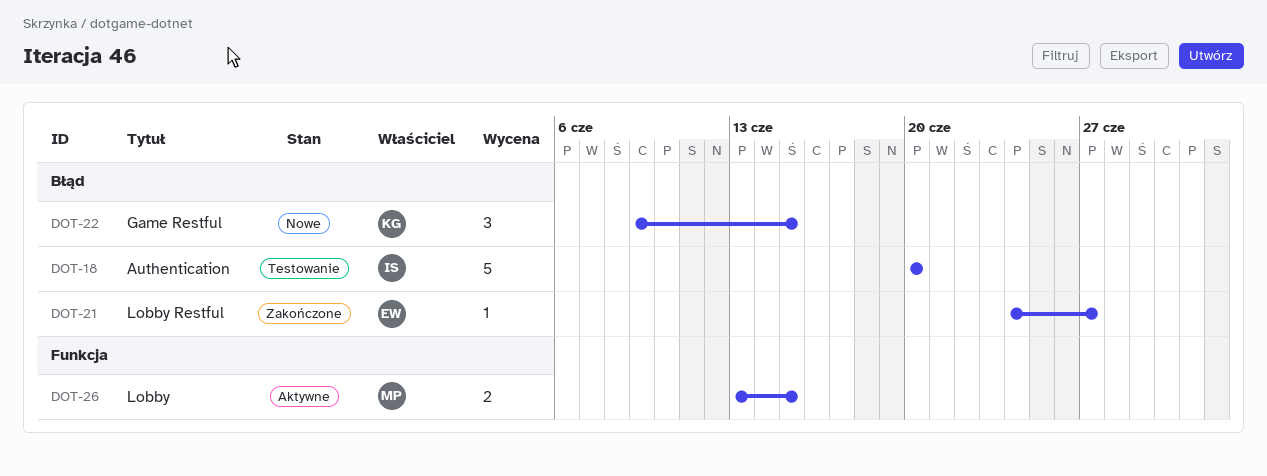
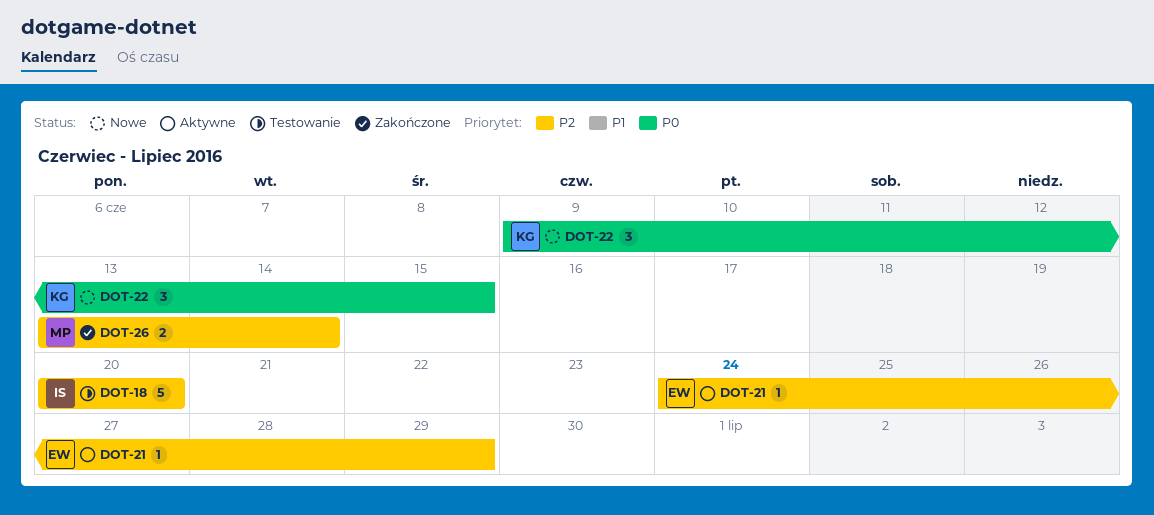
DOT-21, status: Zakończone -> Aktywne
DOT-21, due: Jun 27 -> Jun 29
DOT-26, status: Aktywne -> Zakończone
DOT-26, due: Jun 15 -> Jun 14

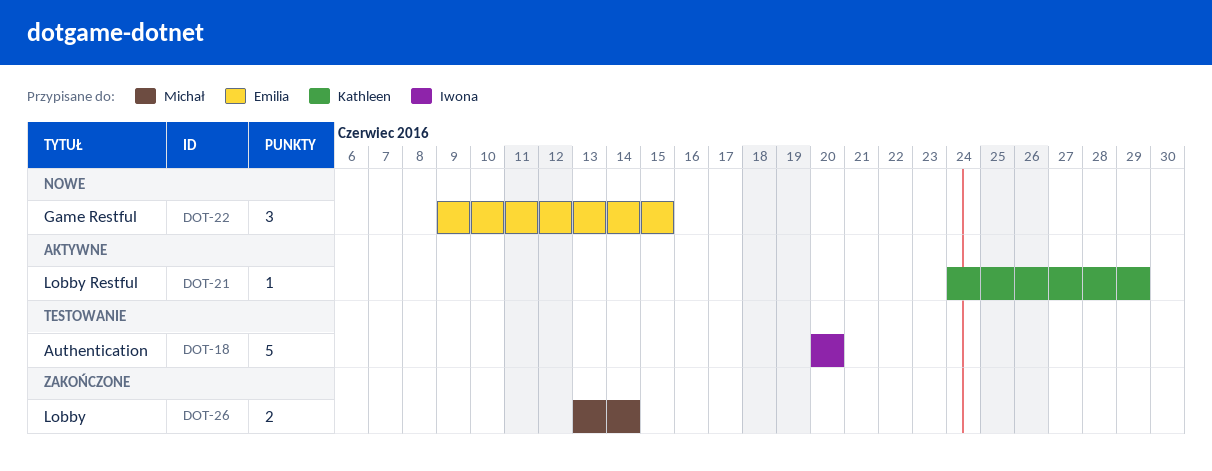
DOT-21, owner: Emilia -> Kathleen
DOT-22, owner: Kathleen -> Emilia

